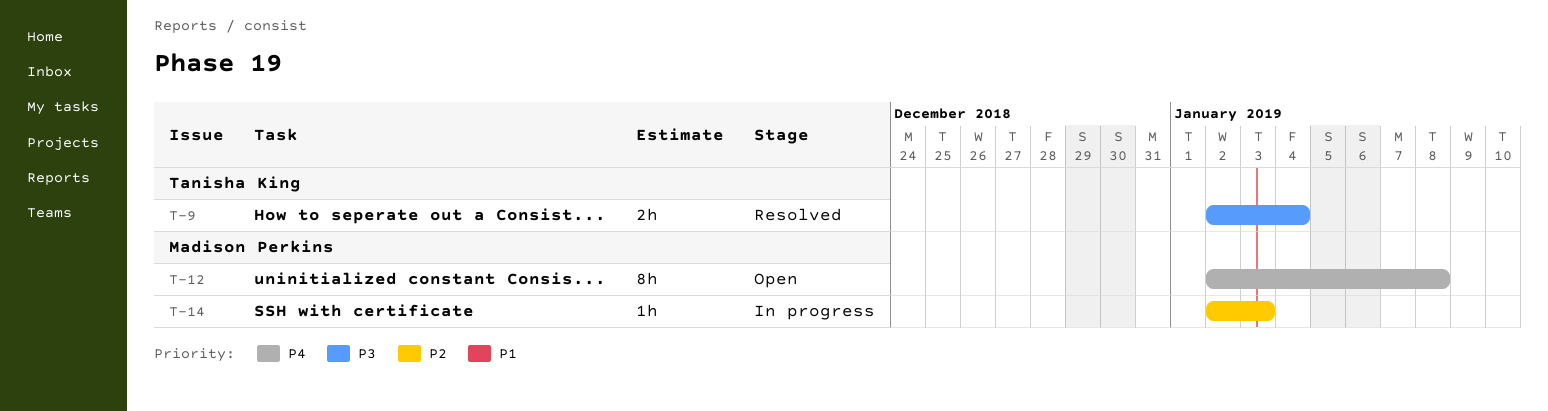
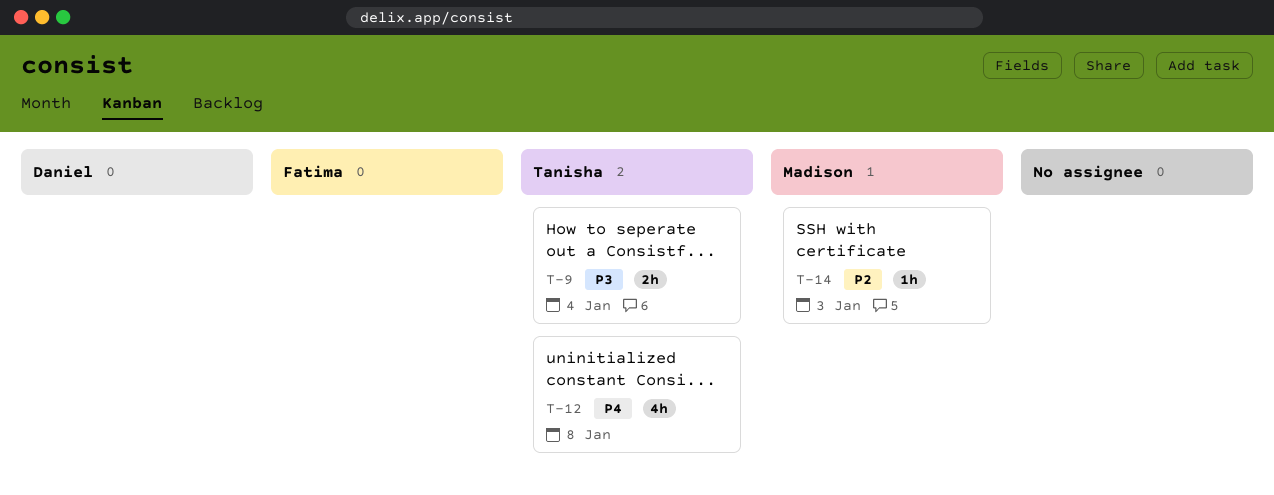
T-12, owner: Madison Perkins -> Tanisha King
T-12, estimate: 8h -> 4h

